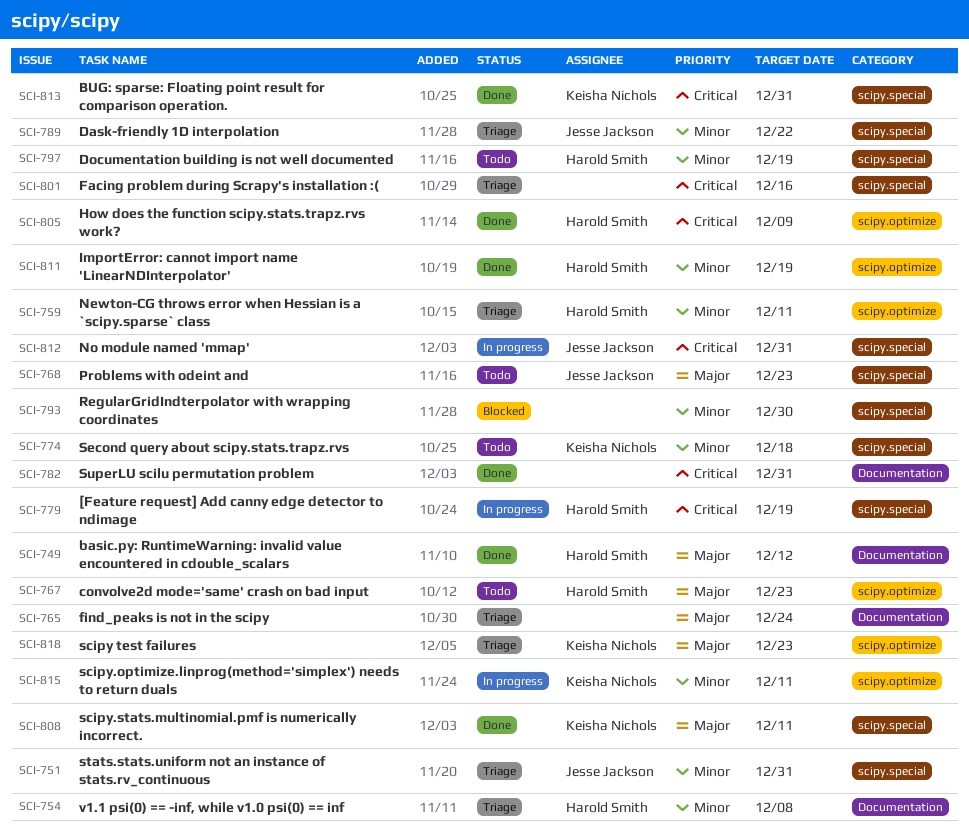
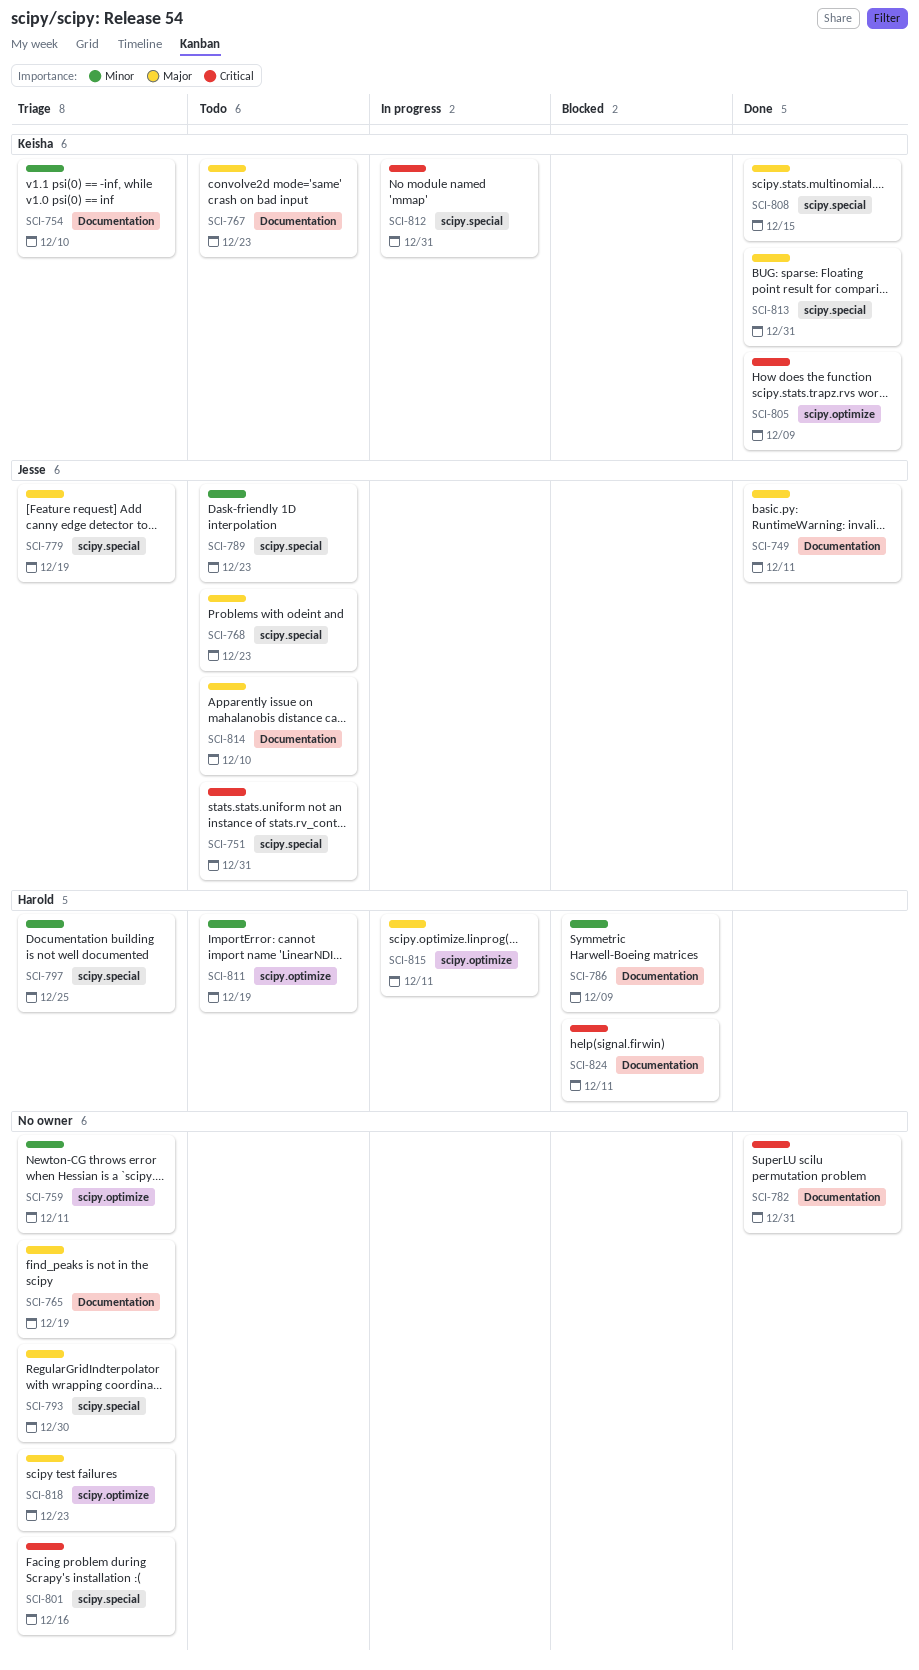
SCI-749, owner: Harold Smith -> Jesse Jackson
SCI-749, due: Dec 12 -> Dec 11
SCI-751, status: Triage -> Todo
SCI-751, priority: Minor -> Critical
SCI-754, owner: Harold Smith -> Keisha Nichols
SCI-754, due: Dec 8 -> Dec 10
SCI-759, owner: Harold Smith -> none
SCI-765, due: Dec 24 -> Dec 19
SCI-767, owner: Harold Smith -> Keisha Nichols
SCI-767, label: scipy.optimize -> Documentation
SCI-774: present -> none
SCI-779, status: In progress -> Triage
SCI-779, owner: Harold Smith -> Jesse Jackson
SCI-779, priority: Critical -> Major
SCI-786: none -> present
SCI-789, status: Triage -> Todo
SCI-789, due: Dec 22 -> Dec 23
SCI-793, status: Blocked -> Triage
SCI-793, priority: Minor -> Major
SCI-797, status: Todo -> Triage
SCI-797, due: Dec 19 -> Dec 25
SCI-805, owner: Harold Smith -> Keisha Nichols
SCI-808, due: Dec 11 -> Dec 15
SCI-811, status: Done -> Todo
SCI-812, owner: Jesse Jackson -> Keisha Nichols
SCI-813, priority: Critical -> Major
SCI-814: none -> present
SCI-815, owner: Keisha Nichols -> Harold Smith
SCI-815, priority: Minor -> Major
SCI-818, owner: Keisha Nichols -> none
SCI-824: none -> present

